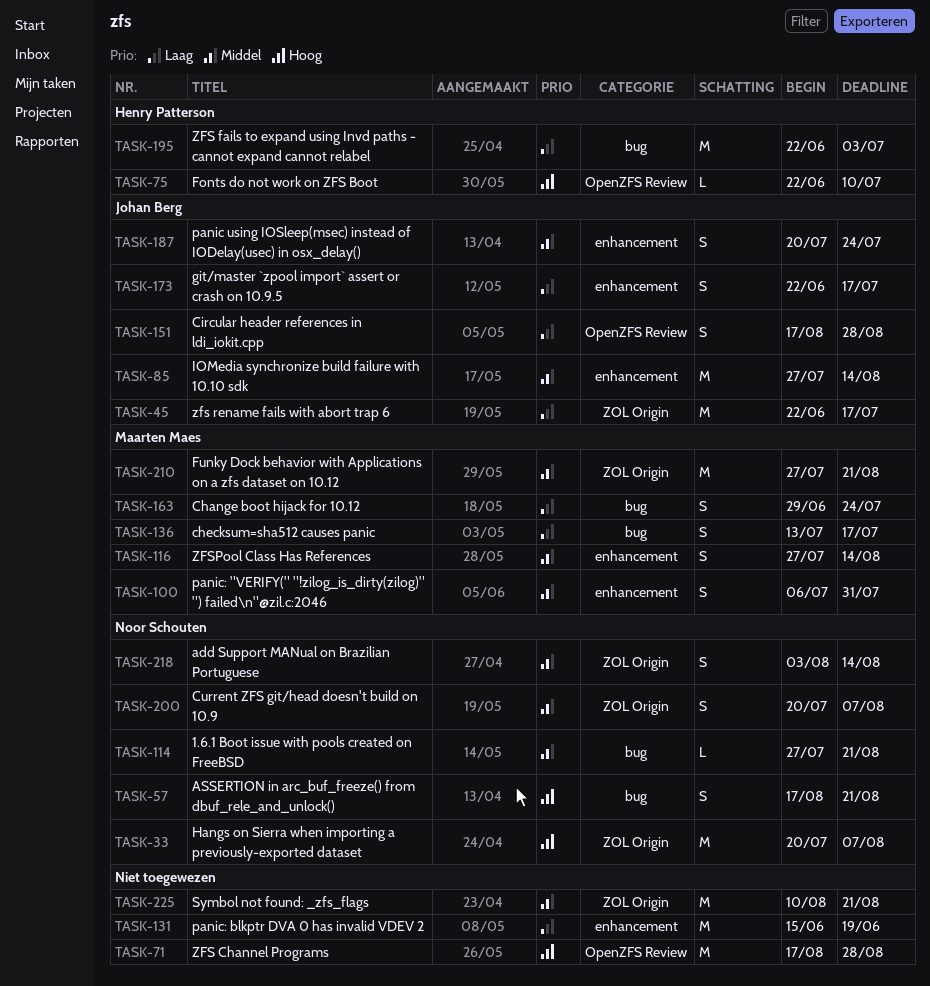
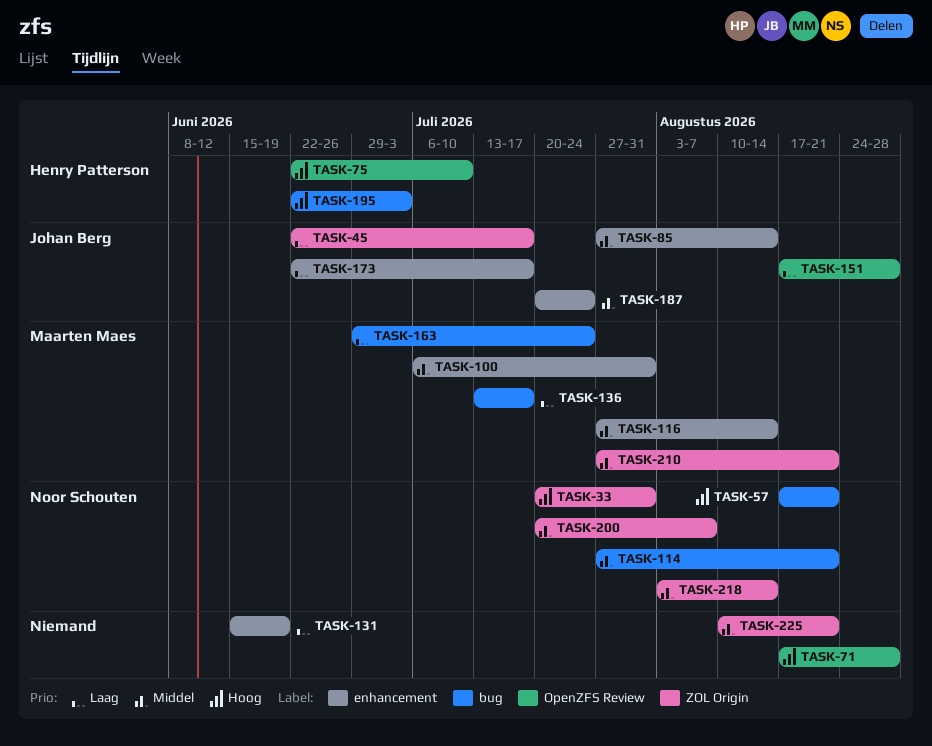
TASK-33, due: Aug 7 -> Jul 31
TASK-195, priority: Laag -> Hoog

